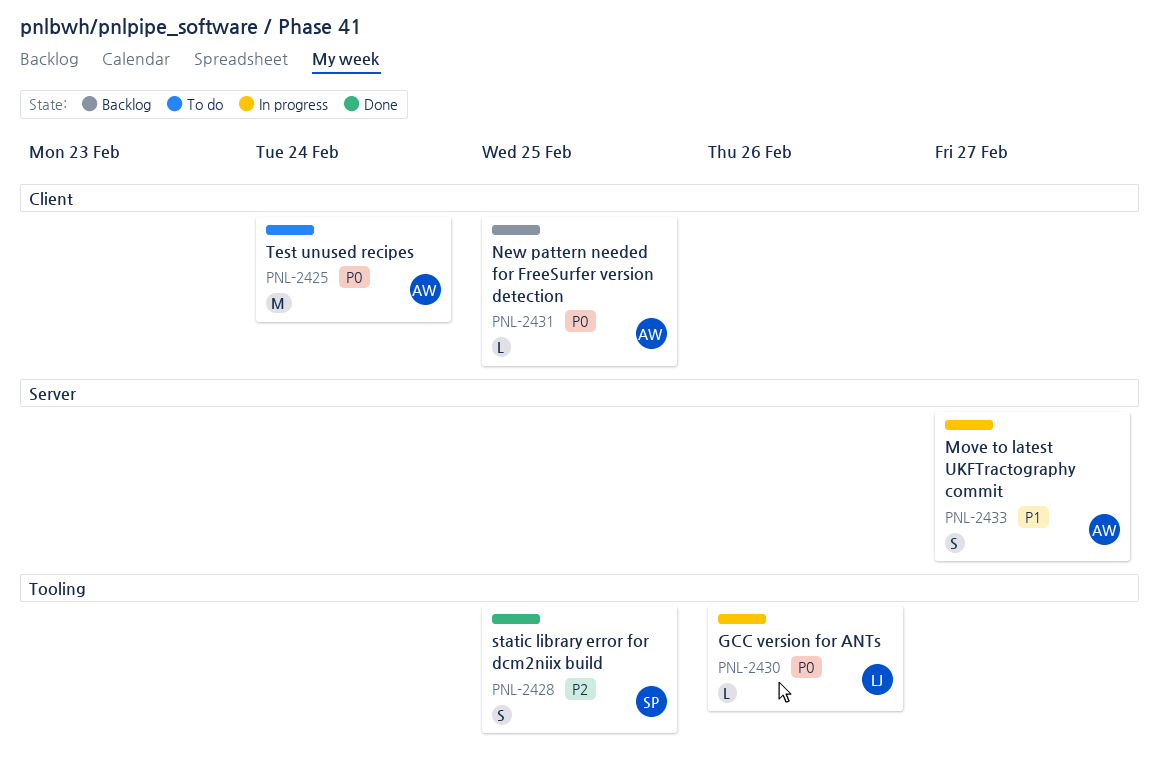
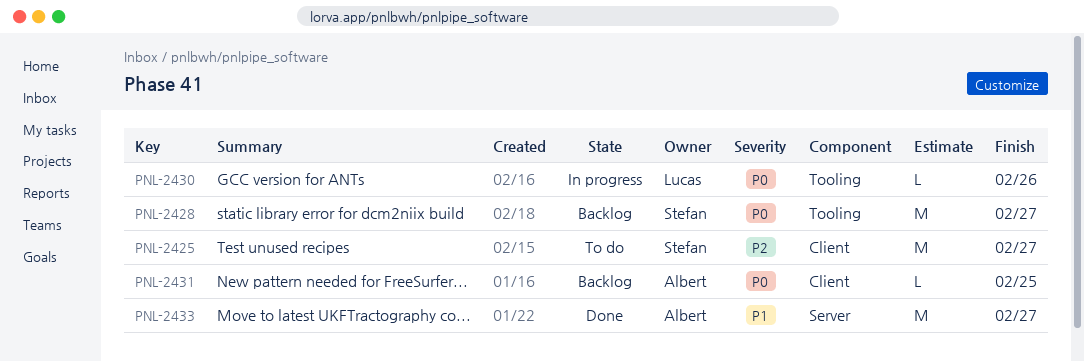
PNL-2425, owner: Albert -> Stefan
PNL-2425, priority: P0 -> P2
PNL-2425, due: Feb 24 -> Feb 27
PNL-2428, status: Done -> Backlog
PNL-2428, priority: P2 -> P0
PNL-2428, estimate: S -> M
PNL-2428, due: Feb 25 -> Feb 27
PNL-2433, status: In progress -> Done
PNL-2433, estimate: S -> M

